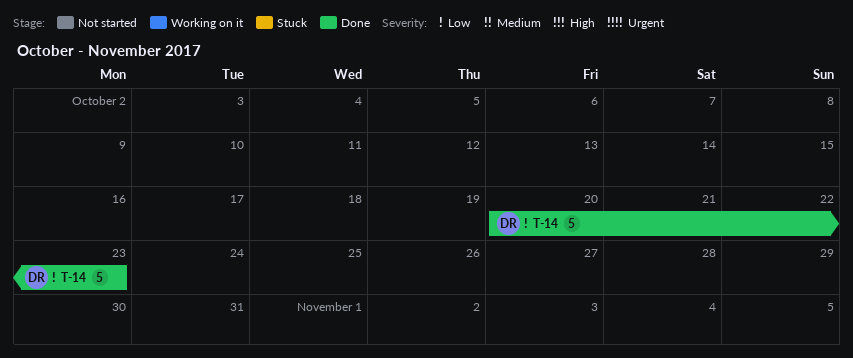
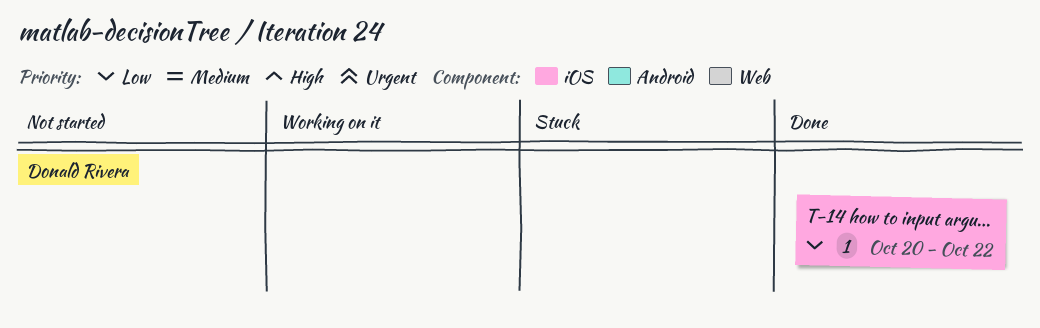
T-14, estimate: 5 -> 1
T-14, due: Oct 23 -> Oct 22

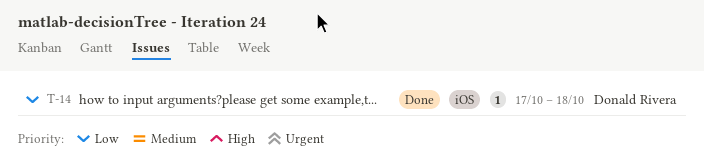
T-14, start: Oct 20 -> Oct 17
T-14, due: Oct 22 -> Oct 18

